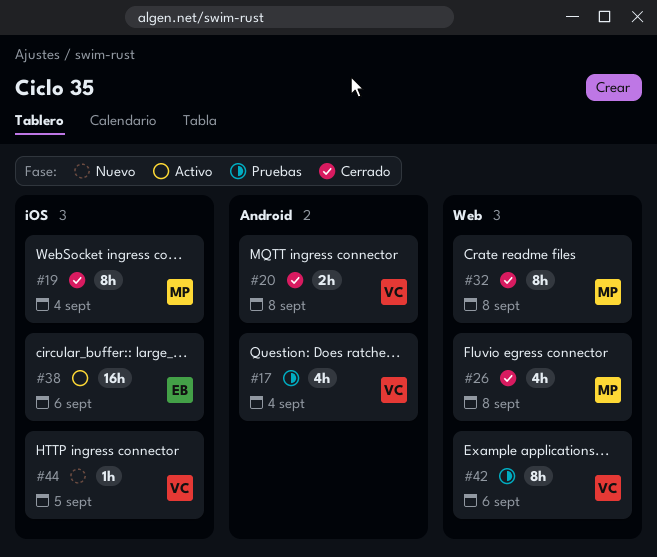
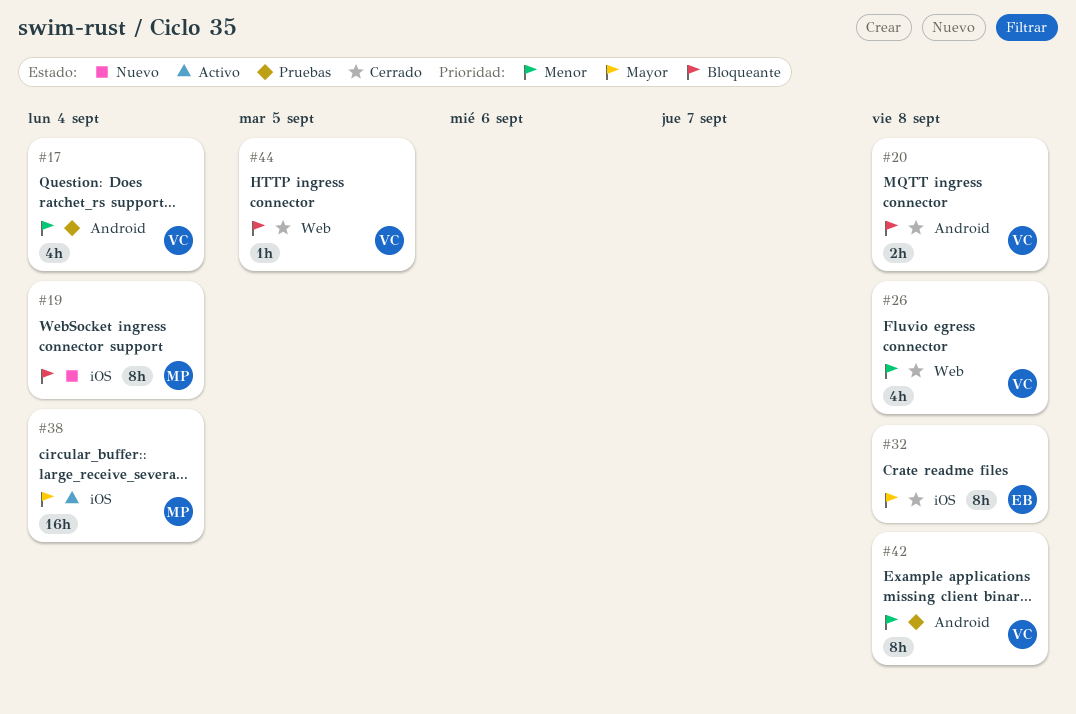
#19, status: Cerrado -> Nuevo
#26, owner: MP -> VC
#32, owner: MP -> EB
#32, label: Web -> iOS
#38, owner: EB -> MP
#38, due: Sep 6 -> Sep 4
#42, label: Web -> Android
#42, due: Sep 6 -> Sep 8
#44, status: Nuevo -> Cerrado
#44, label: iOS -> Web

